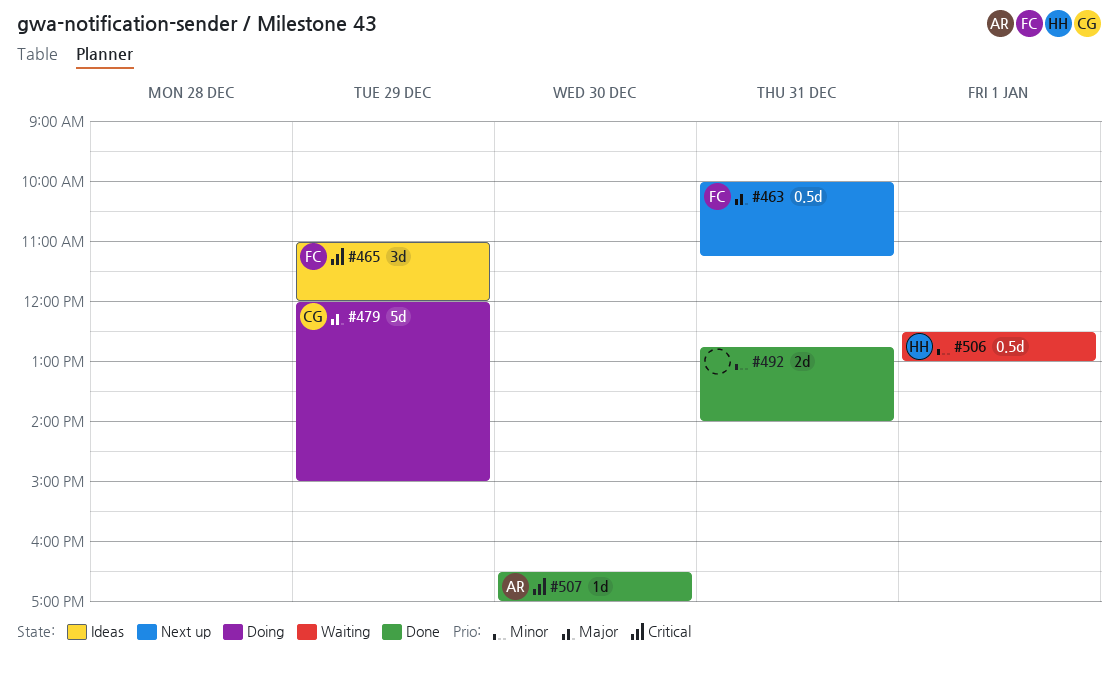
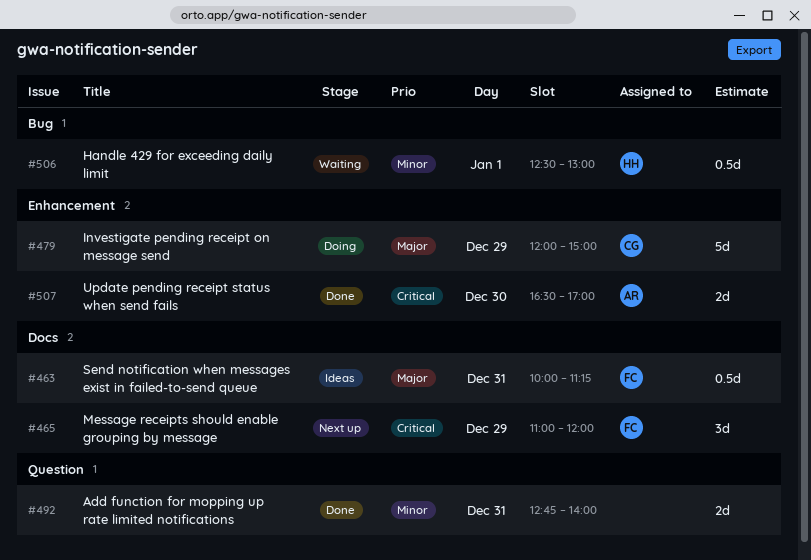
#463, status: Next up -> Ideas
#465, status: Ideas -> Next up
#507, estimate: 1d -> 2d

